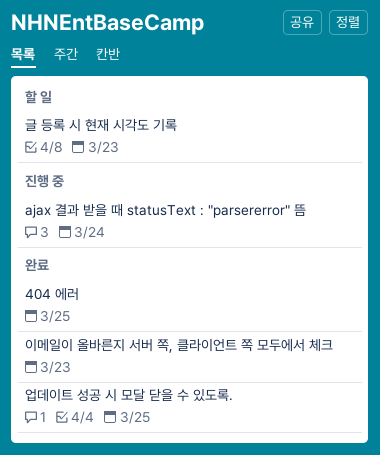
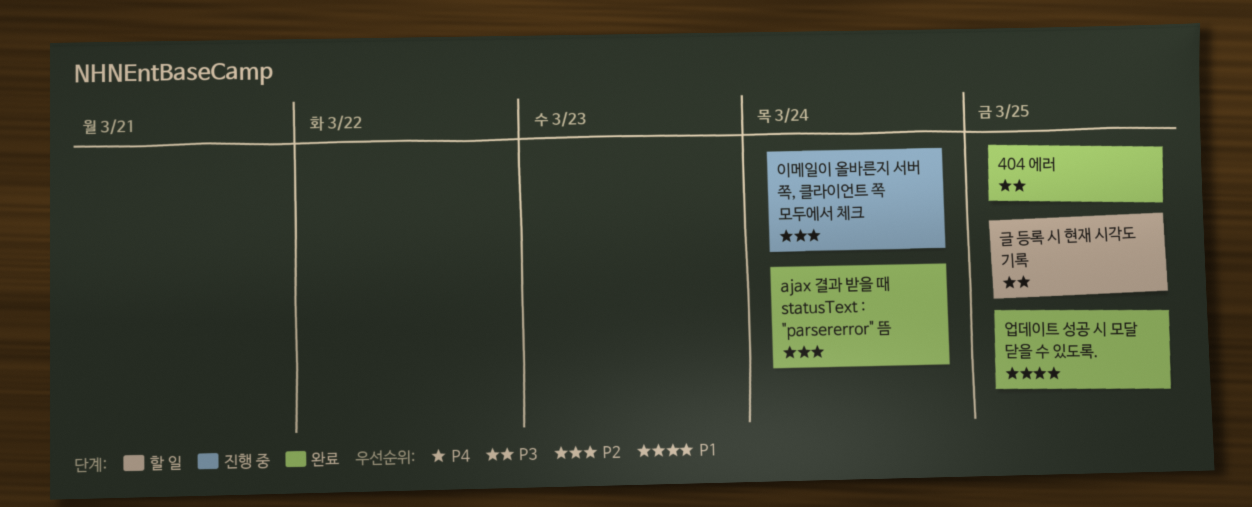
ajax 결과 받을 때 statusText : "parsererror" 뜸, status: 진행 중 -> 완료
글 등록 시 현재 시각도 기록, due: Mar 23 -> Mar 25
이메일이 올바른지 서버 쪽, 클라이언트 쪽 모두에서 체크, status: 완료 -> 진행 중
이메일이 올바른지 서버 쪽, 클라이언트 쪽 모두에서 체크, due: Mar 23 -> Mar 24

